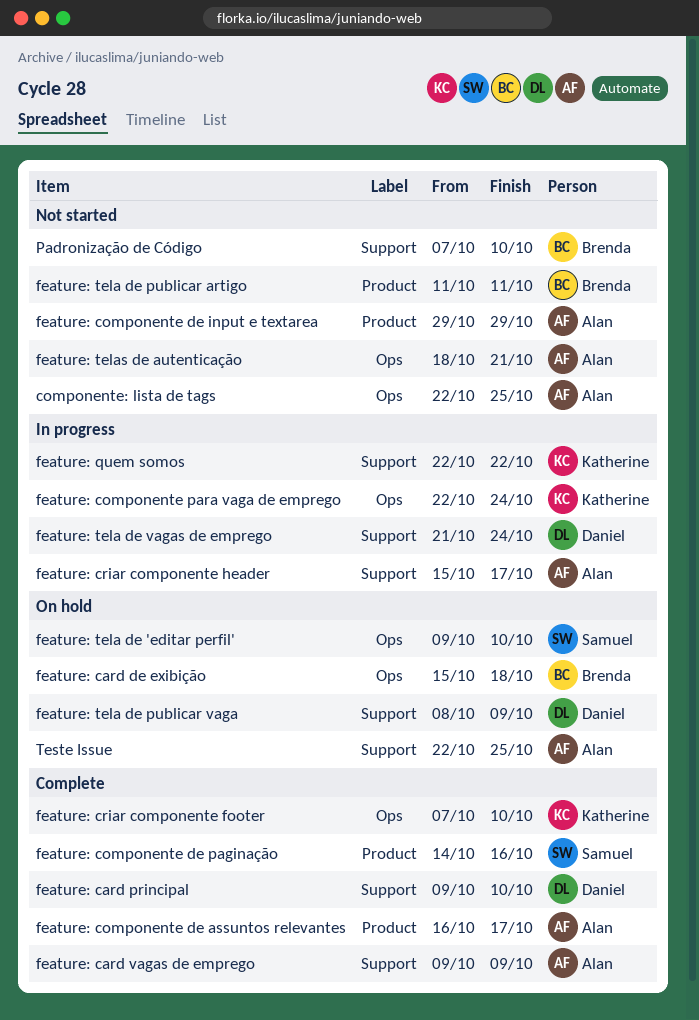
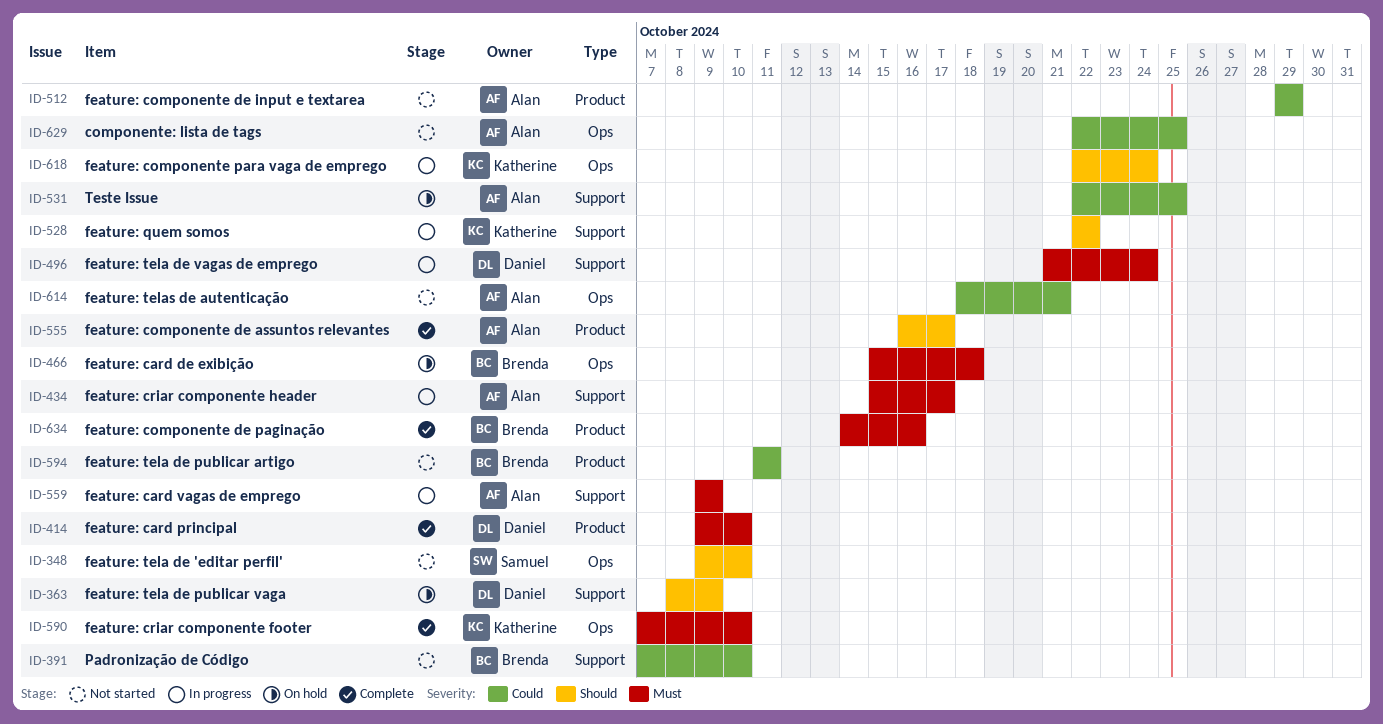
feature: card principal, label: Support -> Product
feature: card vagas de emprego, status: Complete -> In progress
feature: componente de paginação, owner: Samuel -> Brenda
feature: tela de 'editar perfil', status: On hold -> Not started

